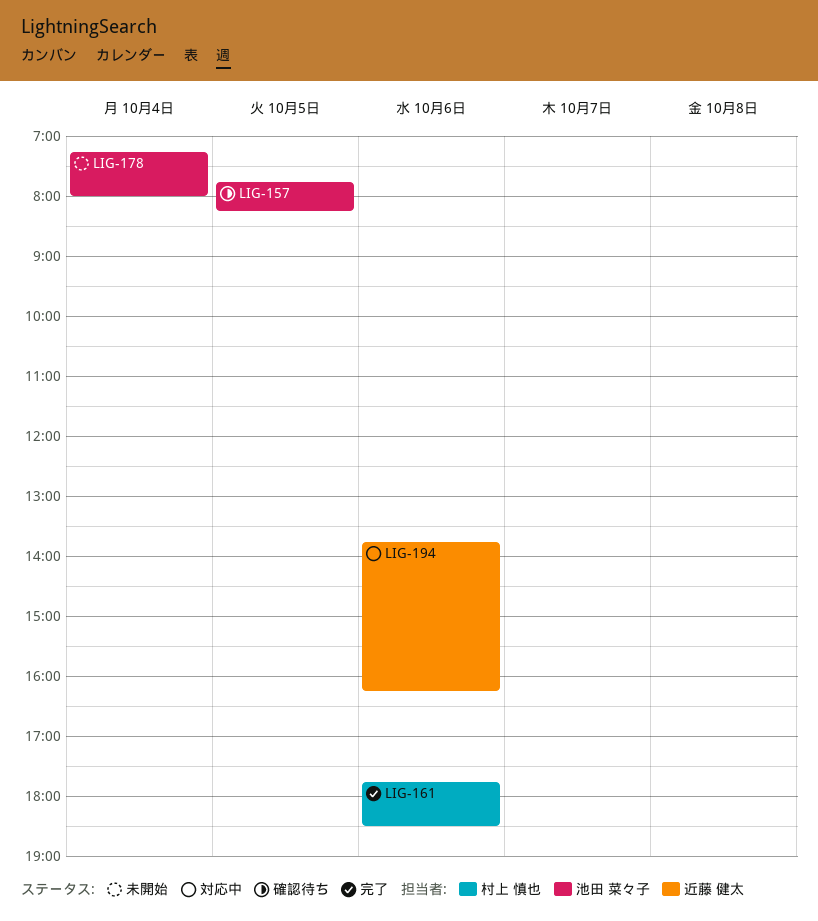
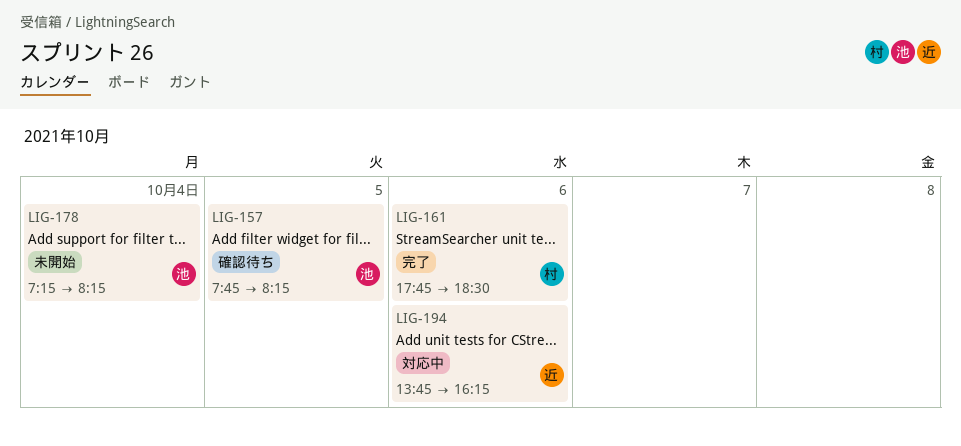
LIG-178, ends: 08:00 -> 08:15

